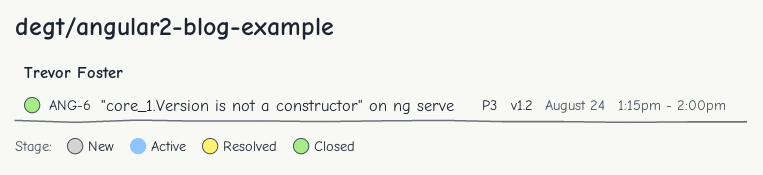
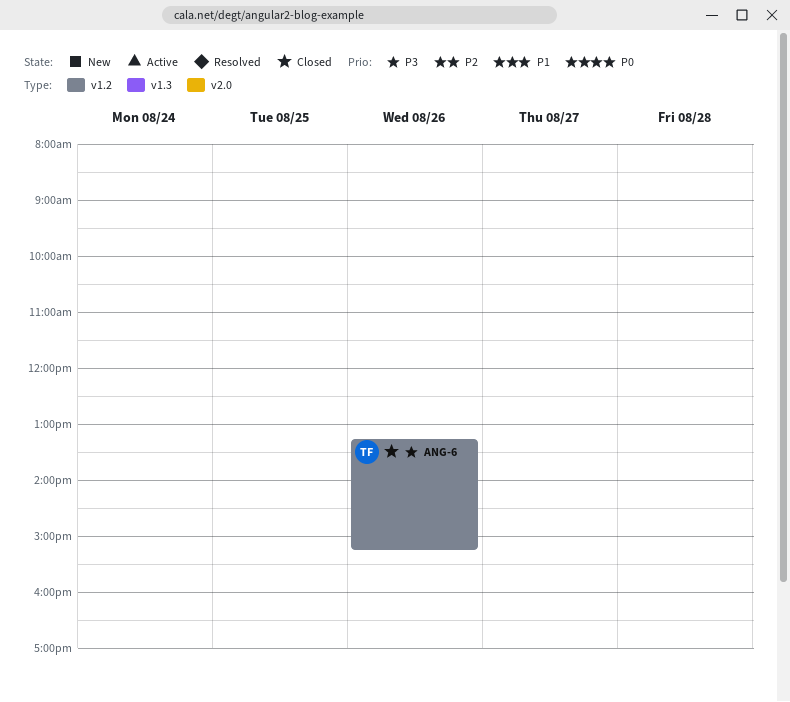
ANG-6, day: Aug 24 -> Aug 26
ANG-6, ends: 14:00 -> 15:15

